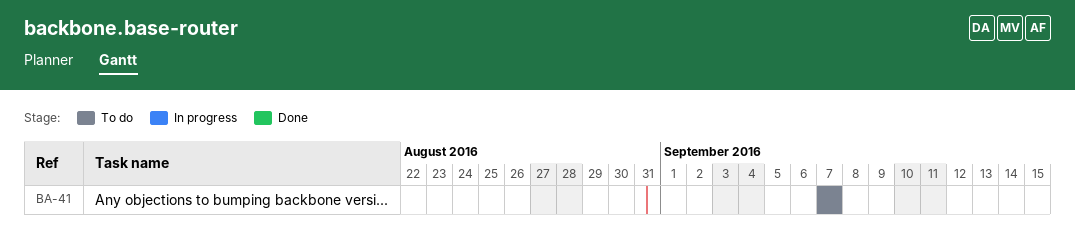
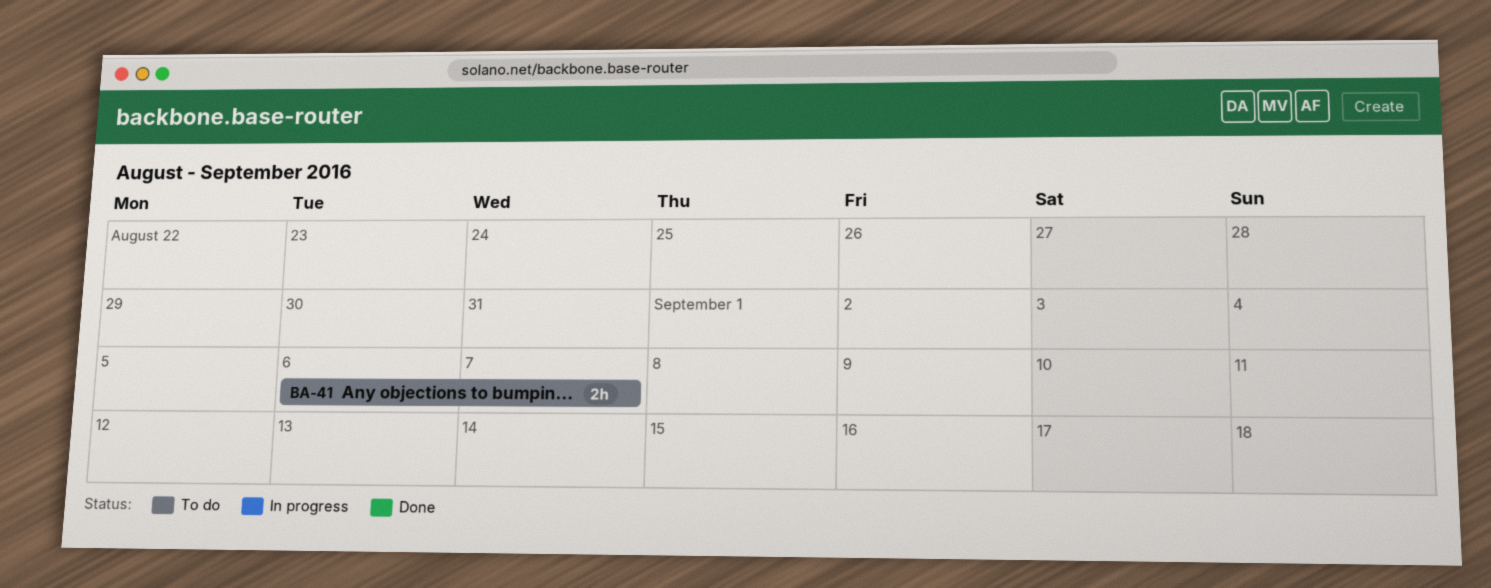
BA-41, start: Sep 7 -> Sep 6

